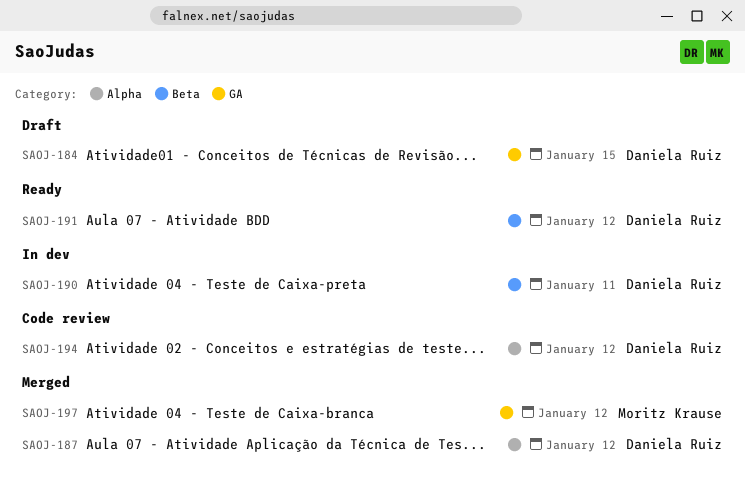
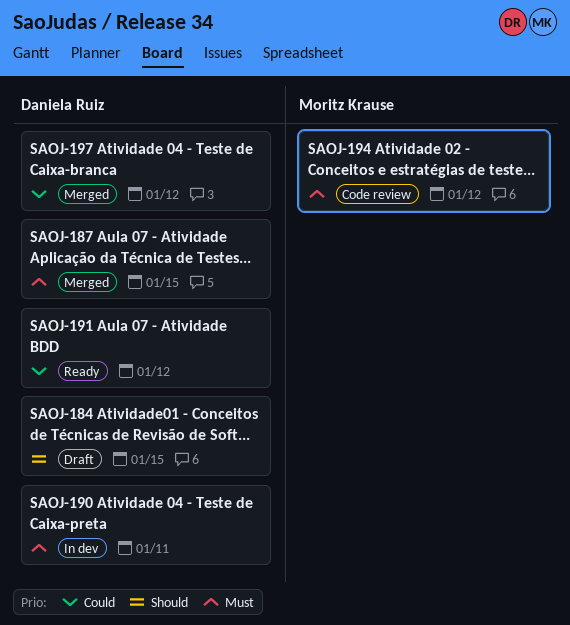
SAOJ-187, due: Jan 12 -> Jan 15
SAOJ-194, owner: Daniela Ruiz -> Moritz Krause
SAOJ-197, owner: Moritz Krause -> Daniela Ruiz

